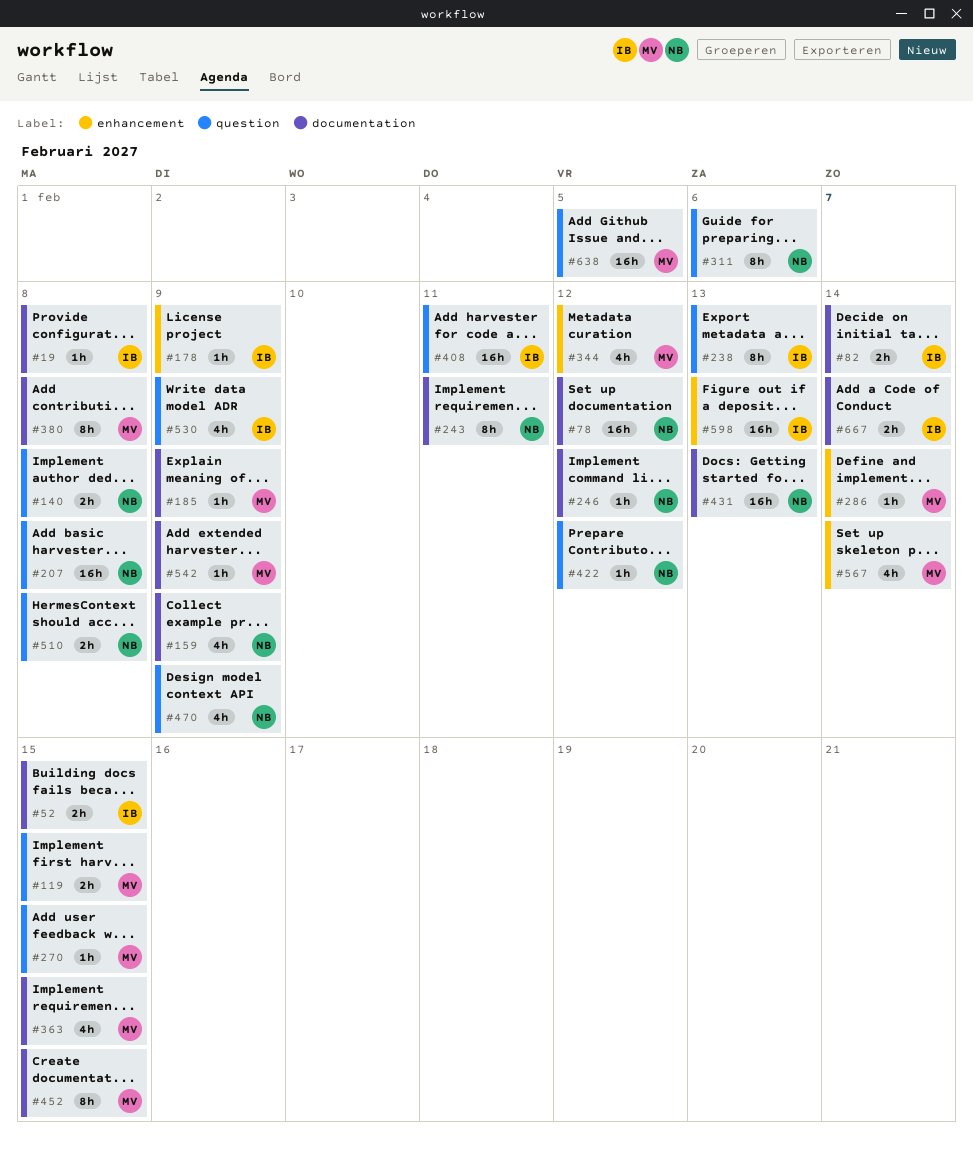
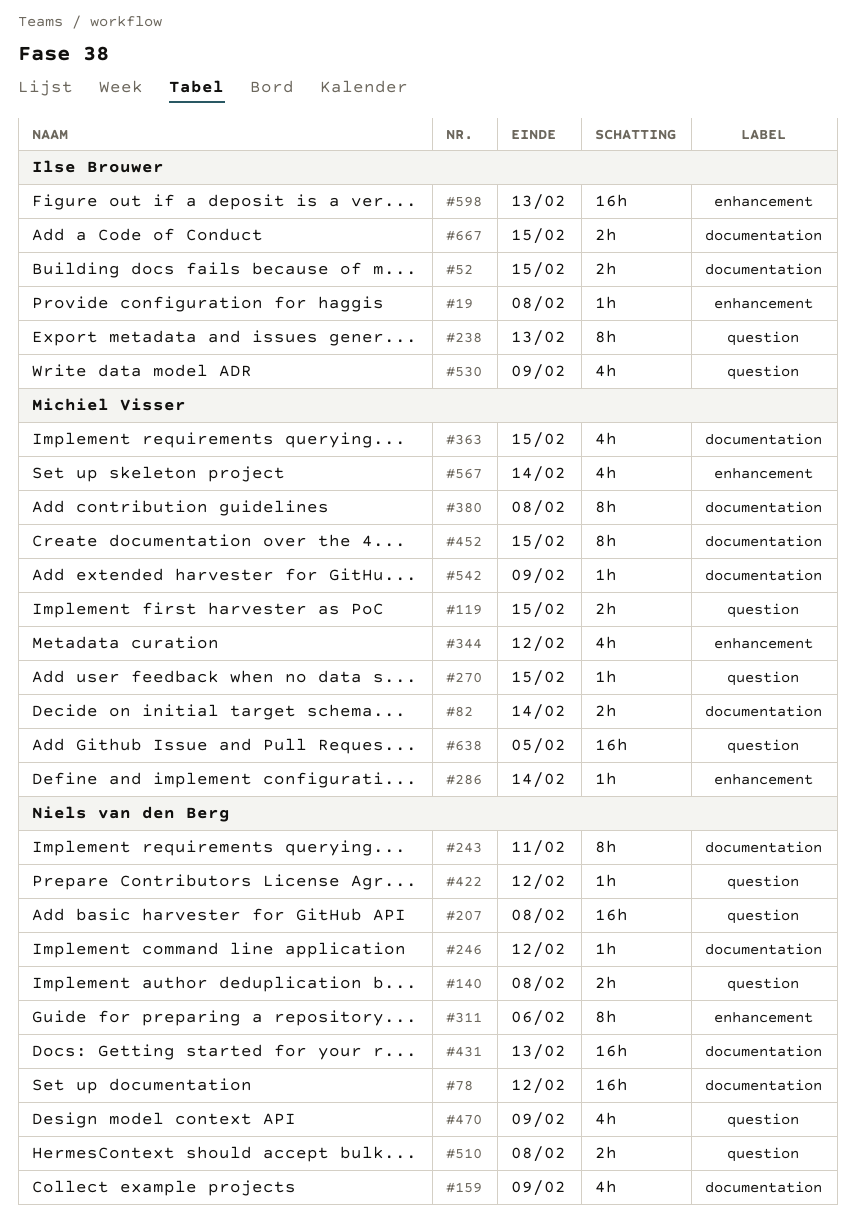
#19, label: documentation -> enhancement
#82, owner: Ilse Brouwer -> Michiel Visser
#178: present -> none
#185: present -> none
#311, label: question -> enhancement
#408: present -> none
#667, due: Feb 14 -> Feb 15

